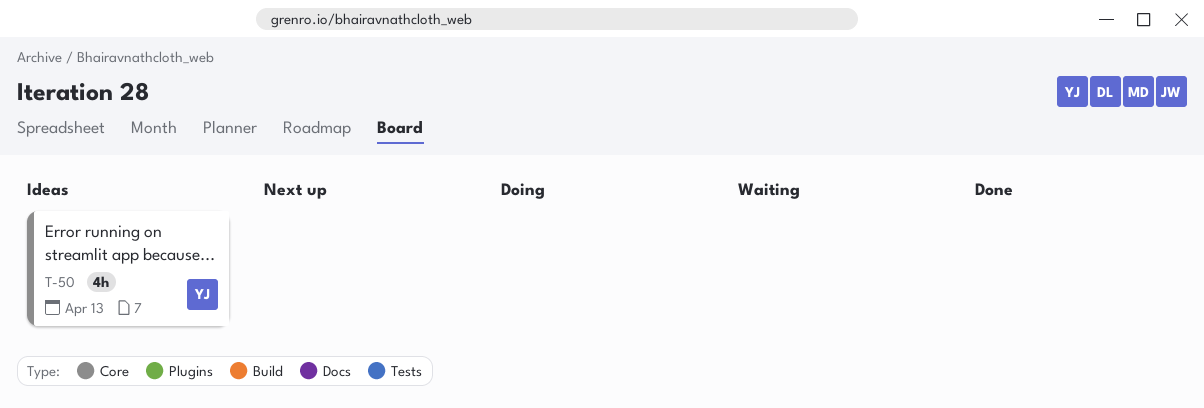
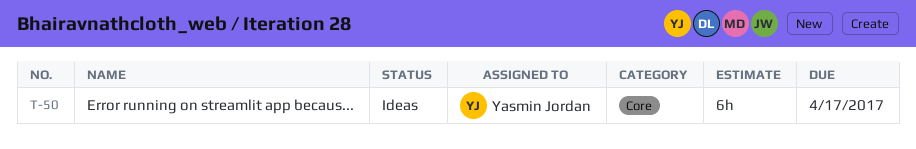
T-50, estimate: 4h -> 6h
T-50, due: Apr 13 -> Apr 17

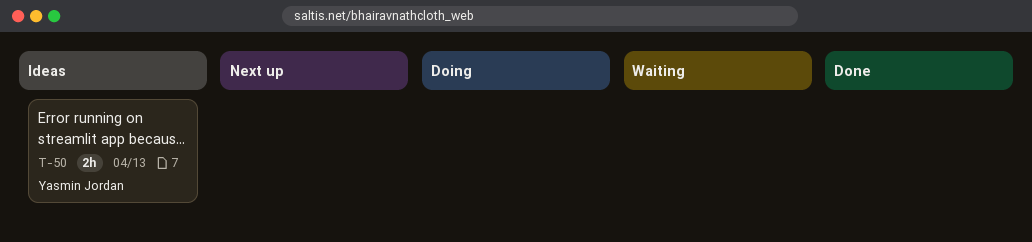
T-50, estimate: 6h -> 2h
T-50, due: Apr 17 -> Apr 13

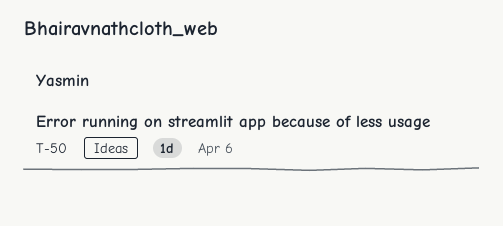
T-50, estimate: 2h -> 1d
T-50, due: Apr 13 -> Apr 6

